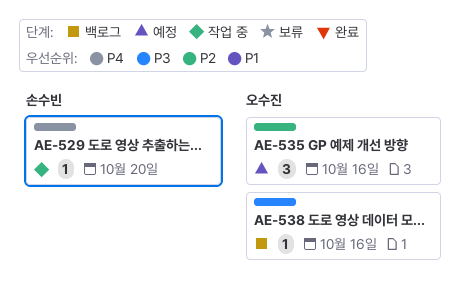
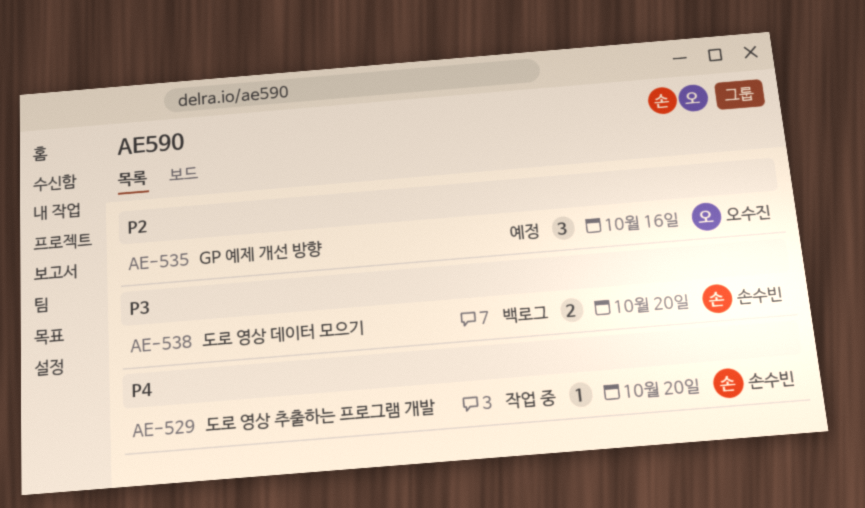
AE-538, owner: 오수진 -> 손수빈
AE-538, estimate: 1 -> 2
AE-538, due: Oct 16 -> Oct 20

